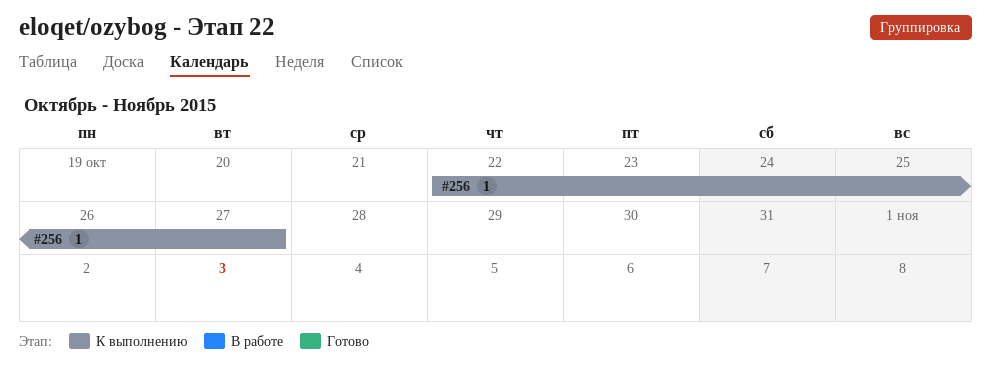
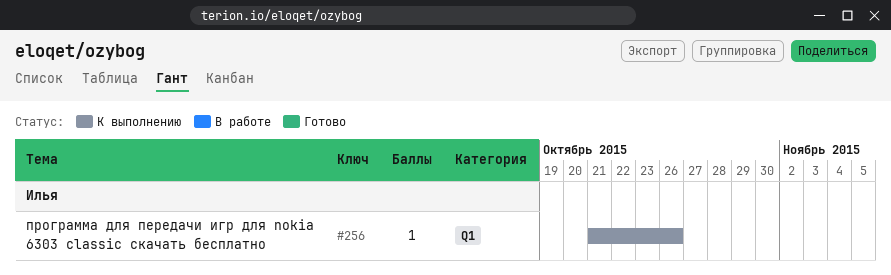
#256, start: Oct 22 -> Oct 21
#256, due: Oct 27 -> Oct 26

